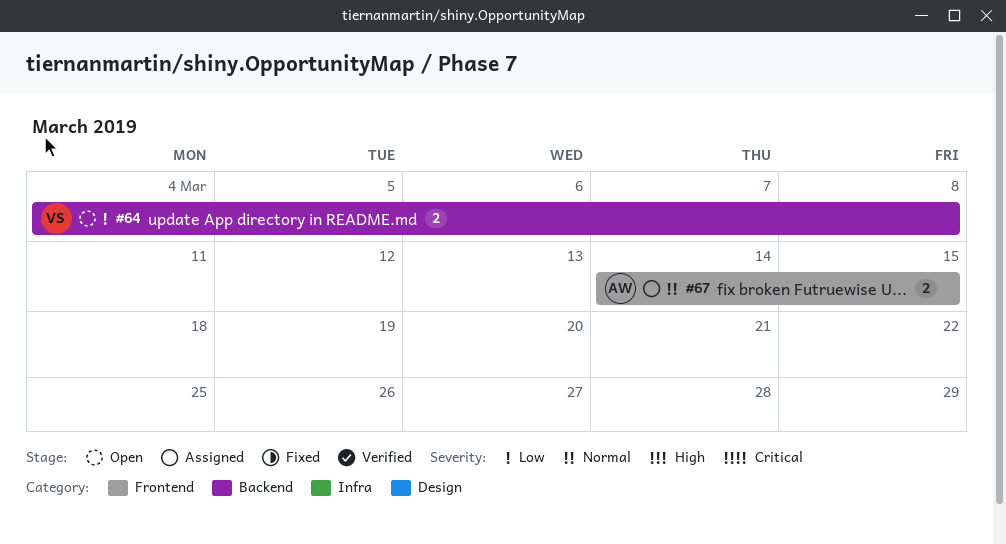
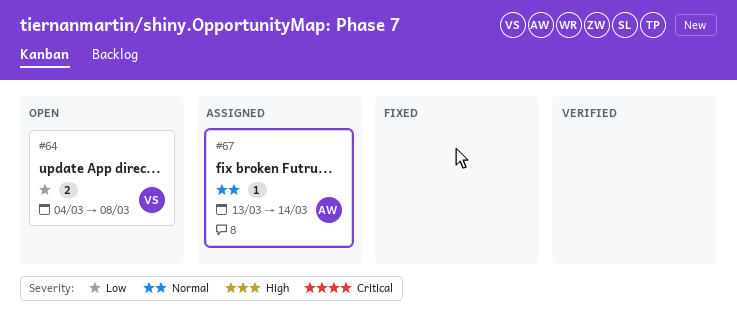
#67, estimate: 2 -> 1
#67, start: Mar 14 -> Mar 13
#67, due: Mar 15 -> Mar 14

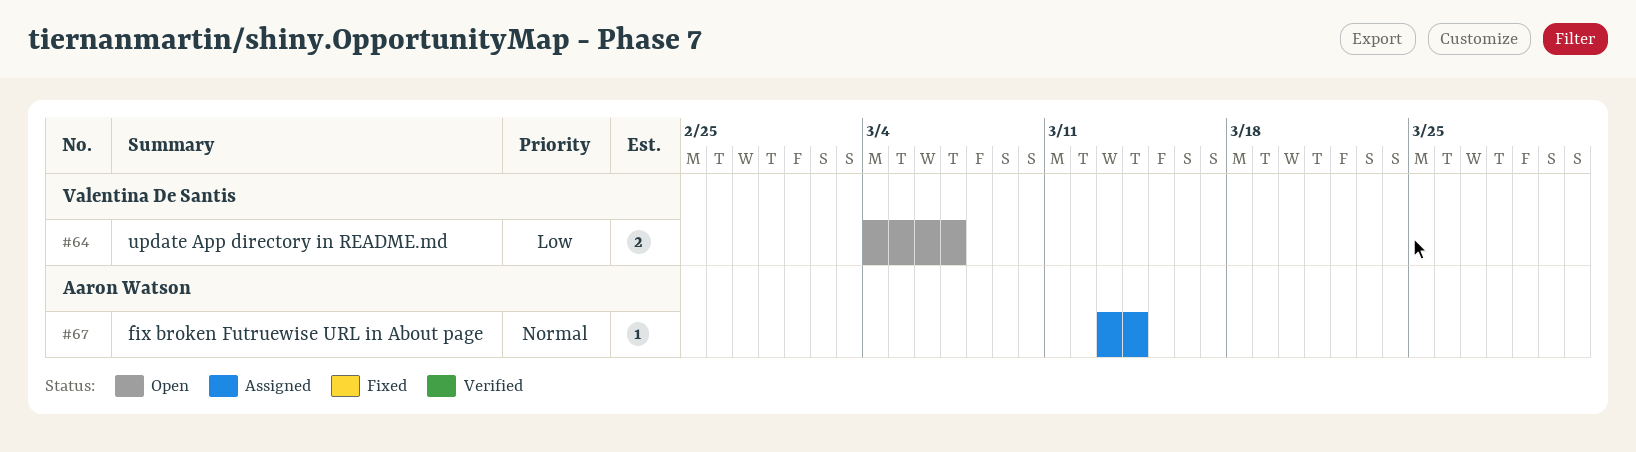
#64, due: Mar 8 -> Mar 7

